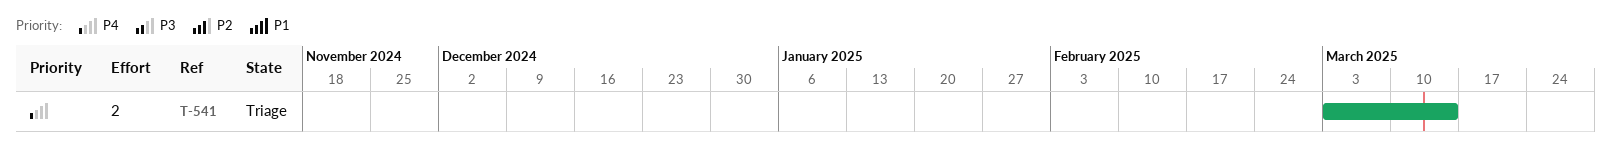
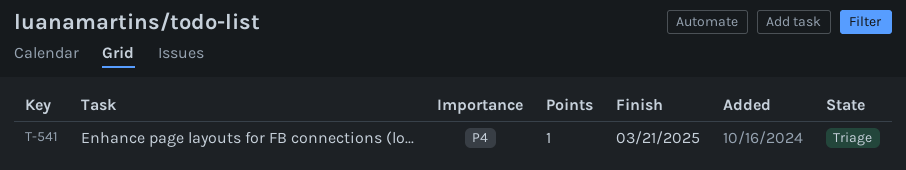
T-541, estimate: 2 -> 1
T-541, due: Mar 14 -> Mar 21

